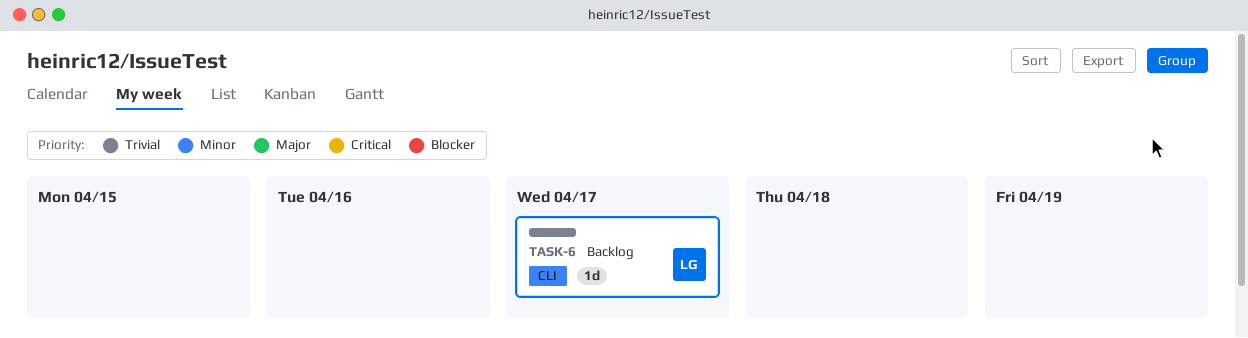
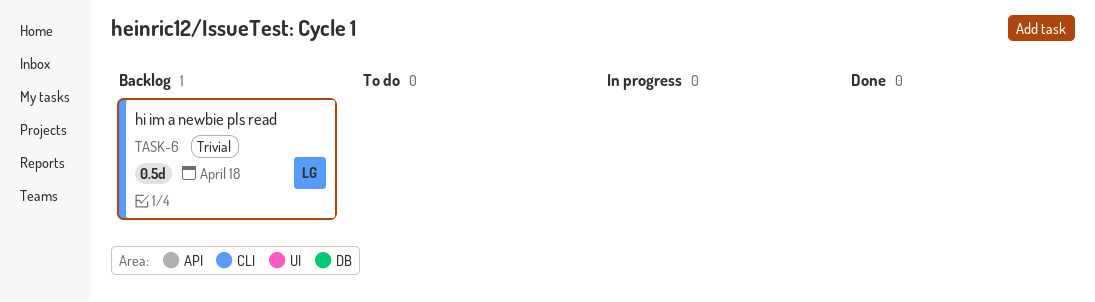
TASK-6, estimate: 1d -> 0.5d
TASK-6, due: Apr 17 -> Apr 18

